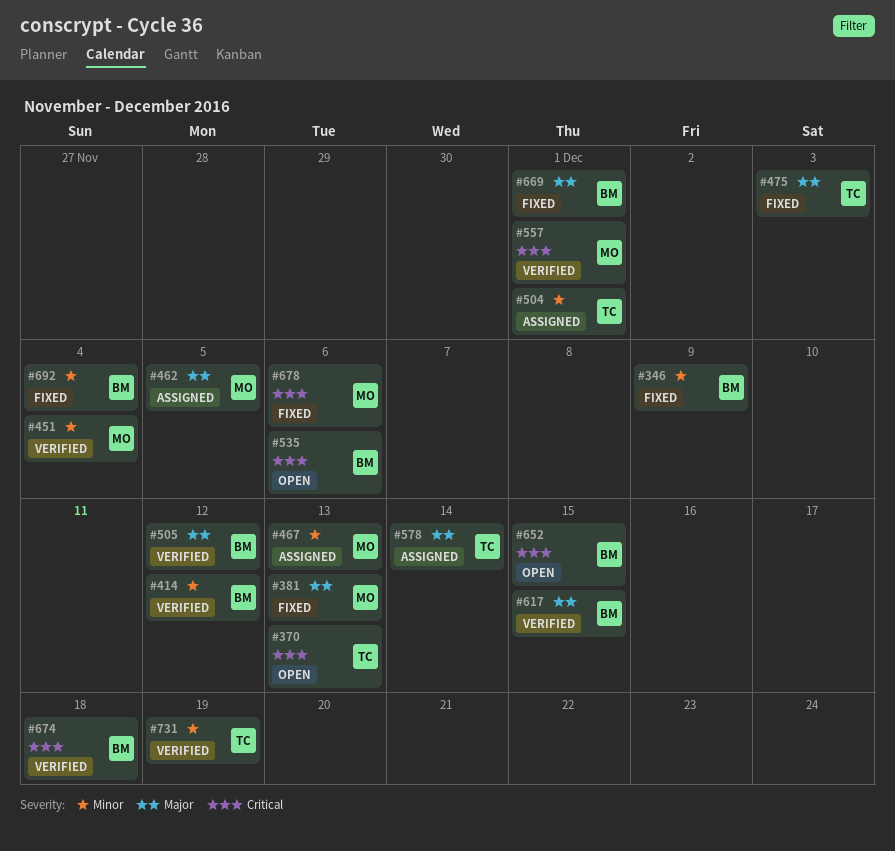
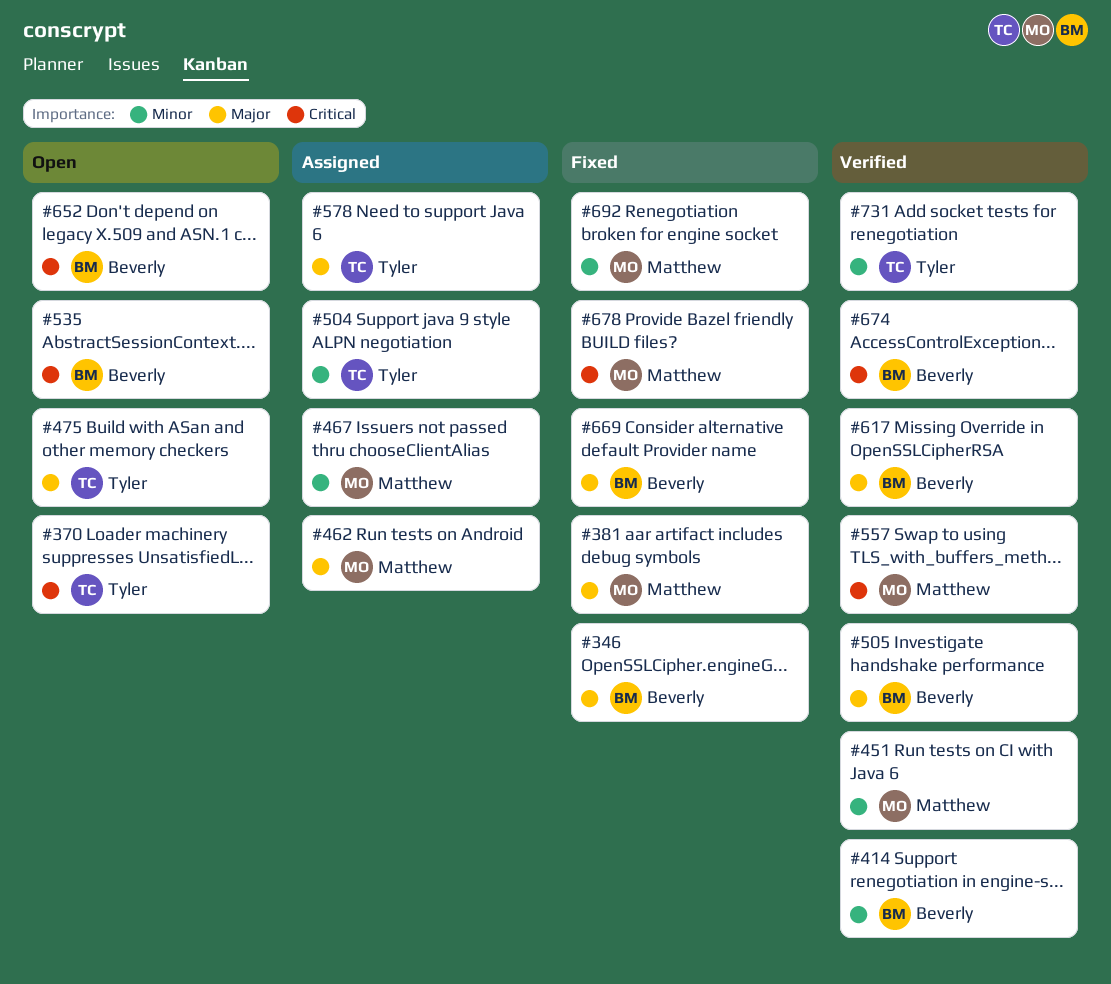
#346, priority: Minor -> Major
#475, status: Fixed -> Open
#692, owner: Beverly -> Matthew

